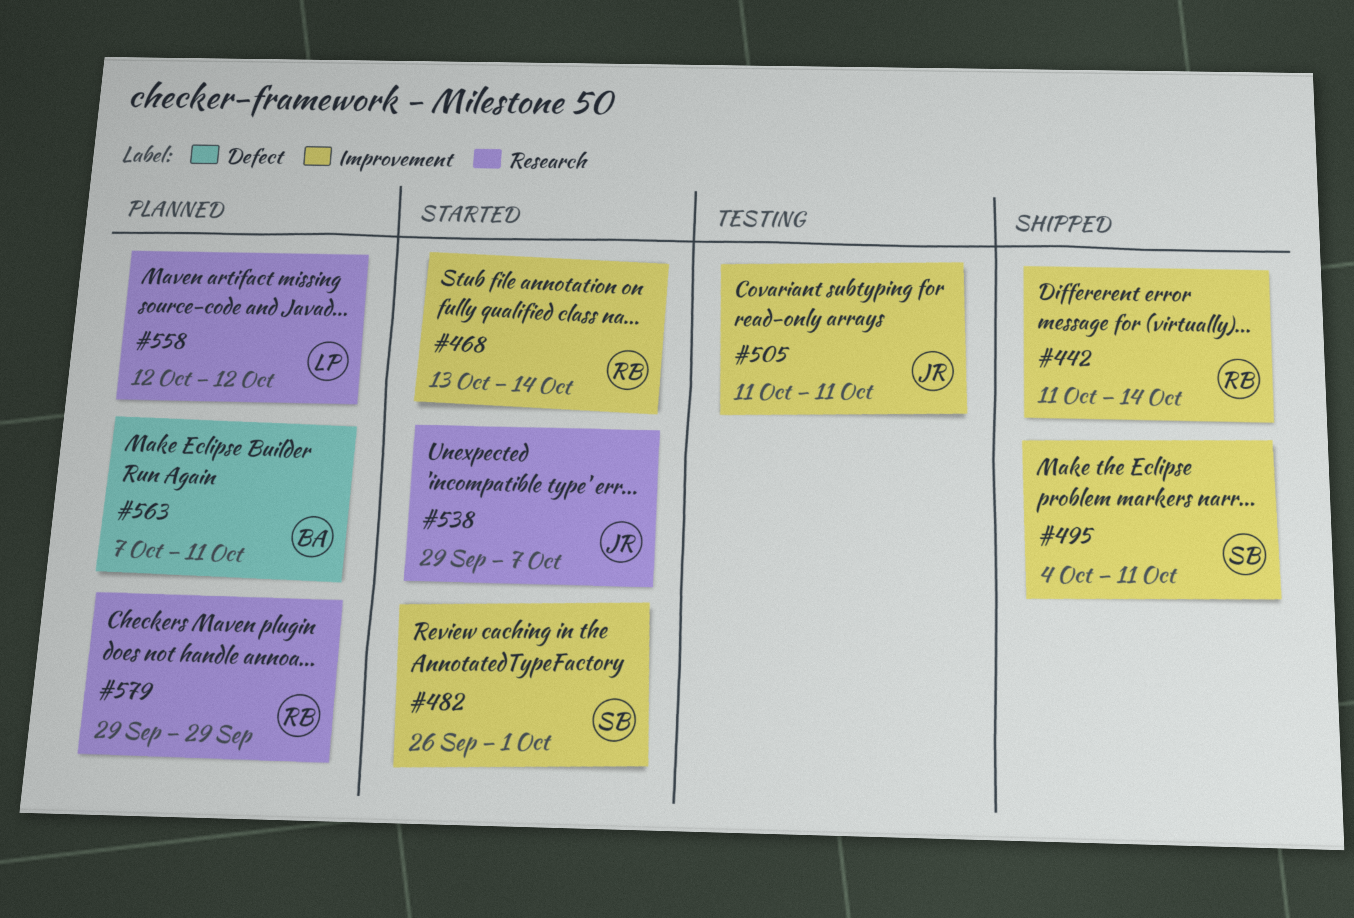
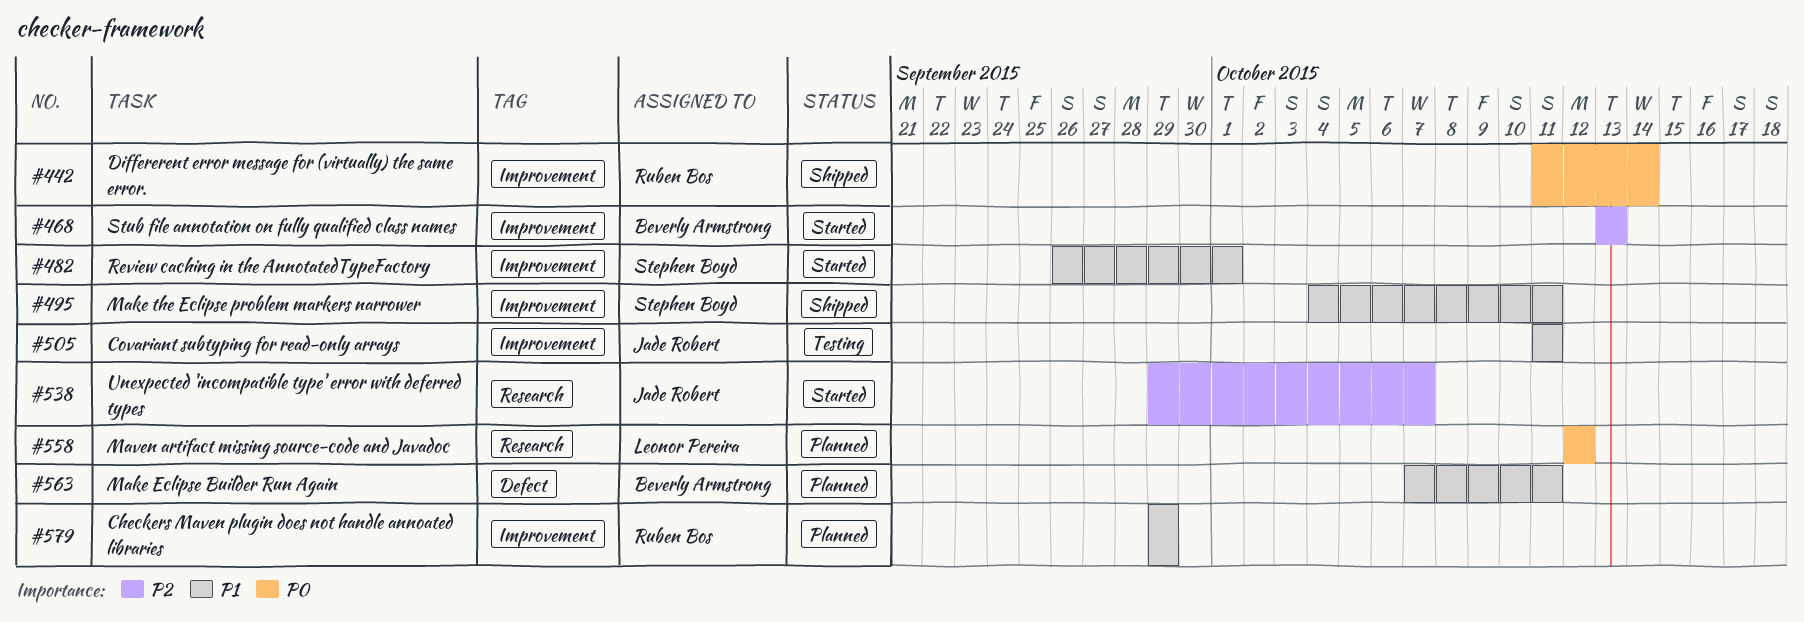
#468, owner: Ruben Bos -> Beverly Armstrong
#468, due: Oct 14 -> Oct 13
#579, label: Research -> Improvement

